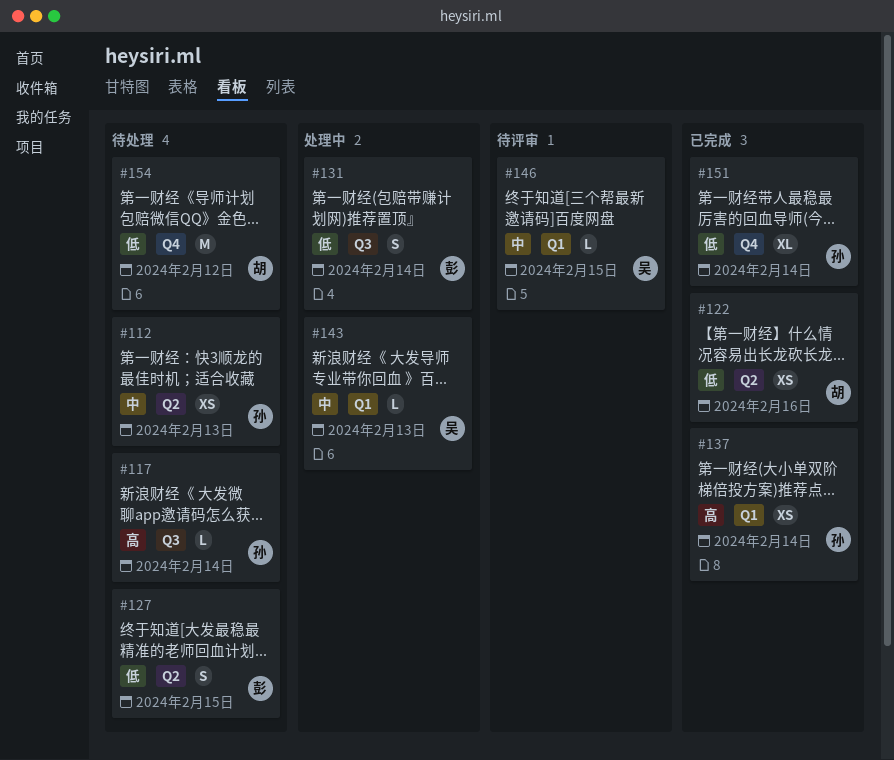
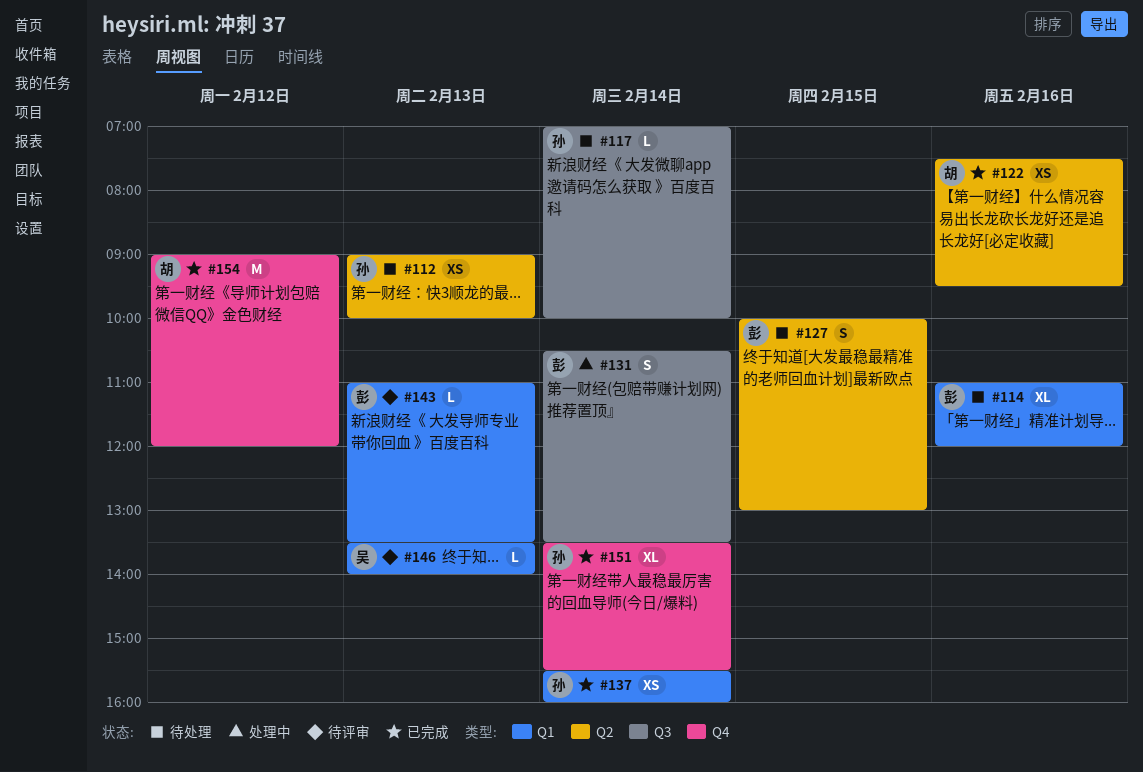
#114: none -> present
#143, status: 处理中 -> 待评审
#143, owner: 吴 -> 彭
#146, day: Feb 15 -> Feb 13
#154, status: 待处理 -> 已完成

